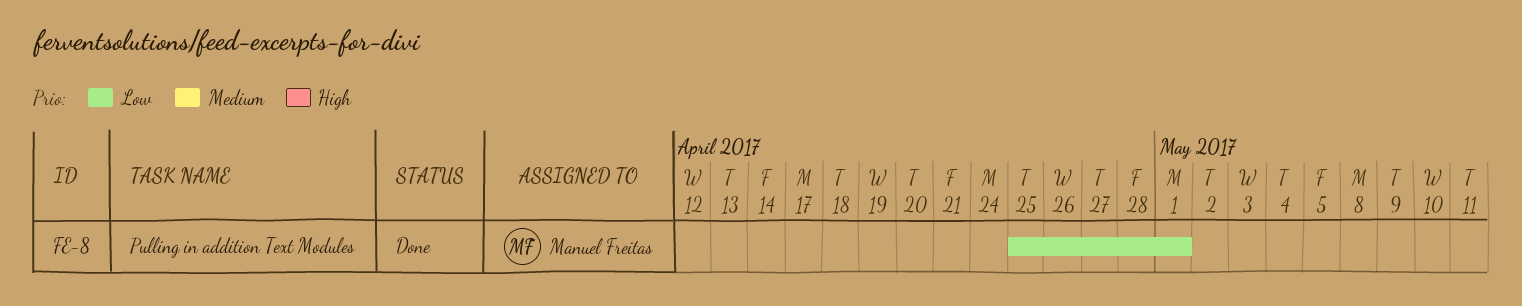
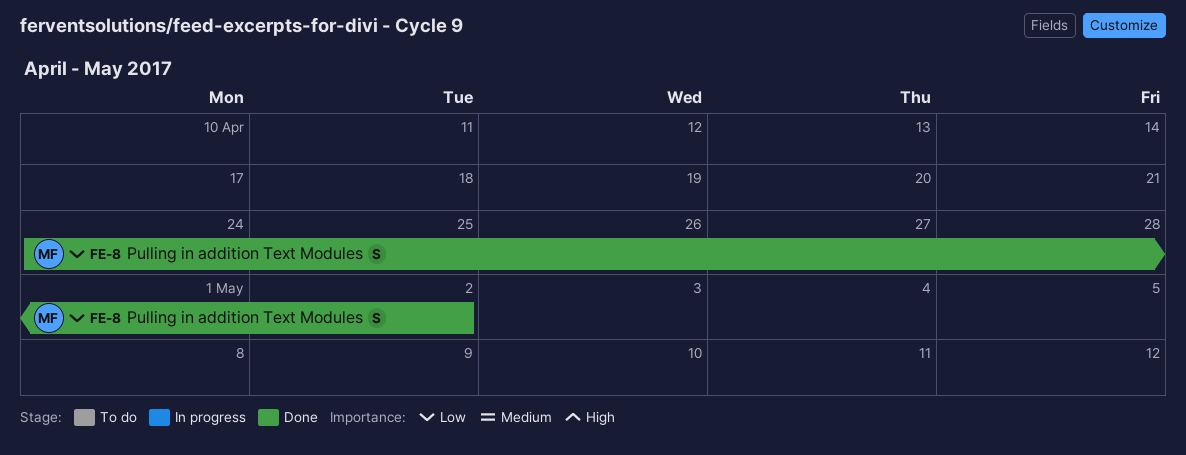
FE-8, start: Apr 25 -> Apr 24
FE-8, due: May 1 -> May 2

